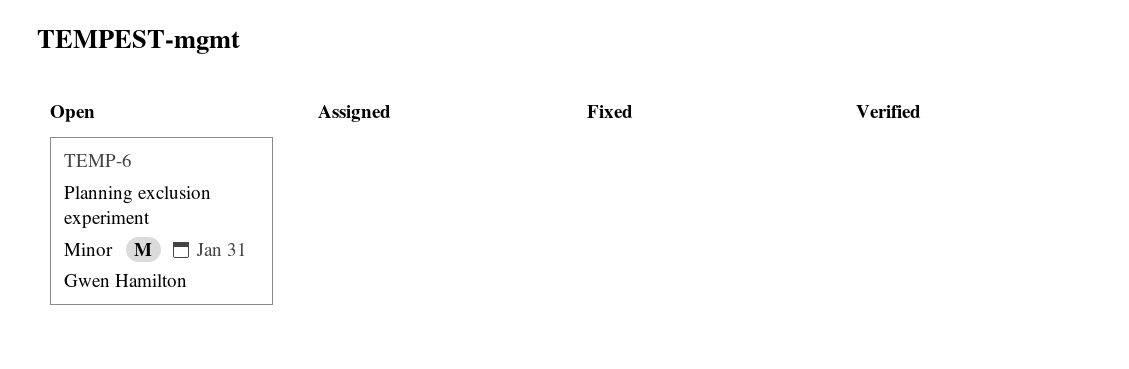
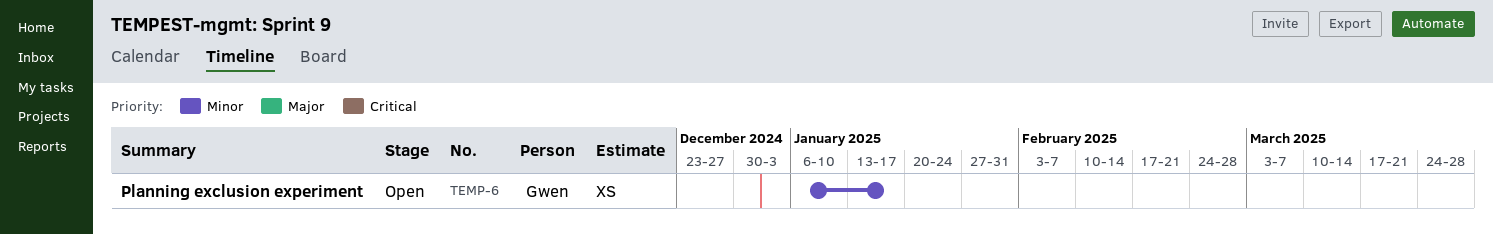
TEMP-6, estimate: M -> XS
TEMP-6, due: Jan 31 -> Jan 17

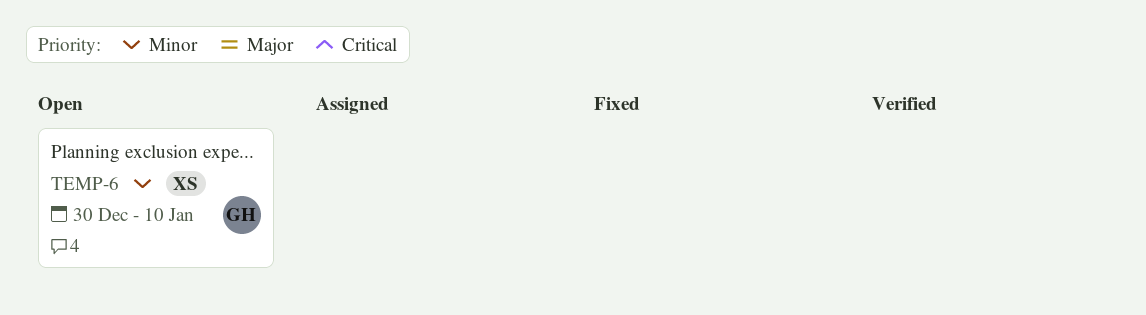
TEMP-6, start: Jan 6 -> Dec 30
TEMP-6, due: Jan 17 -> Jan 10

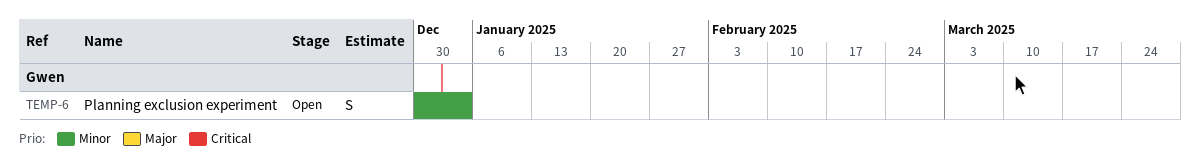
TEMP-6, estimate: XS -> S
TEMP-6, due: Jan 10 -> Jan 3

